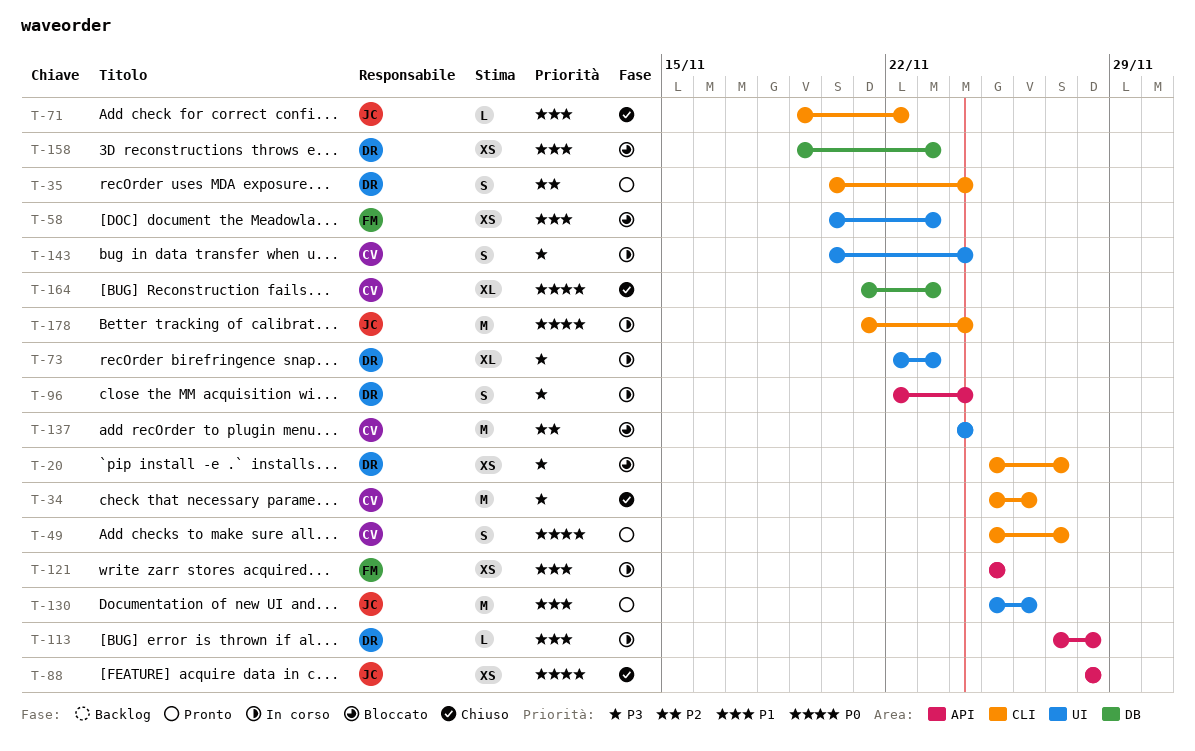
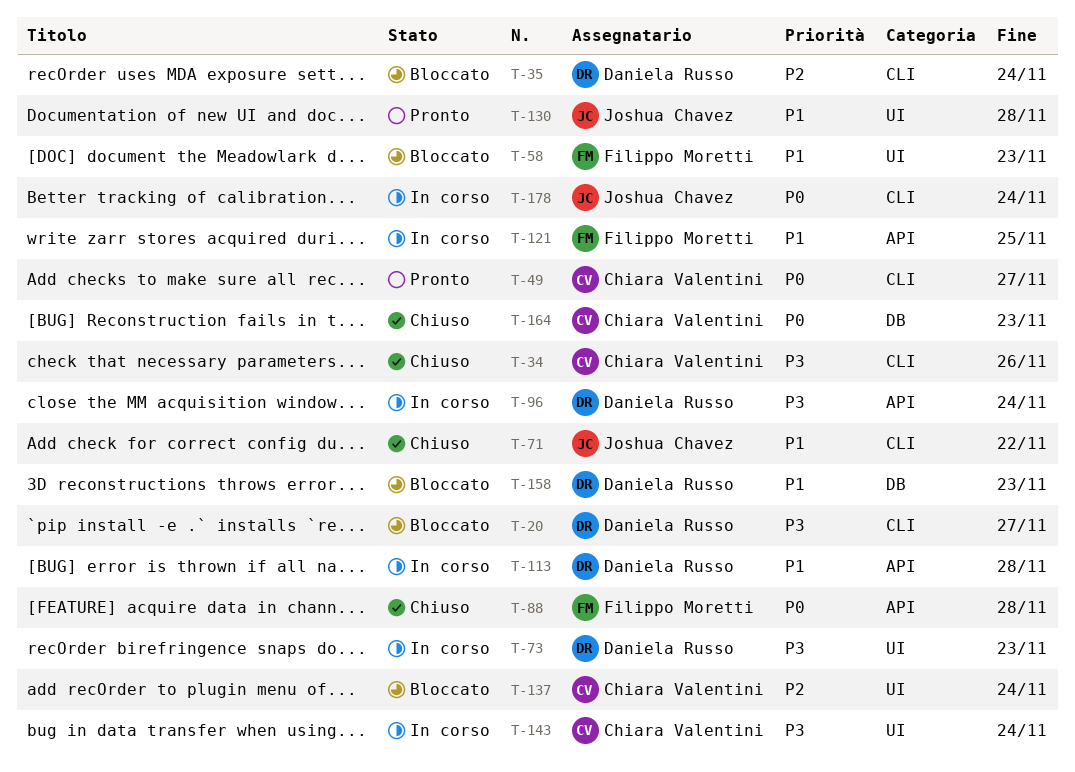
T-35, status: Pronto -> Bloccato
T-88, owner: Joshua Chavez -> Filippo Moretti
T-130, due: Nov 26 -> Nov 28

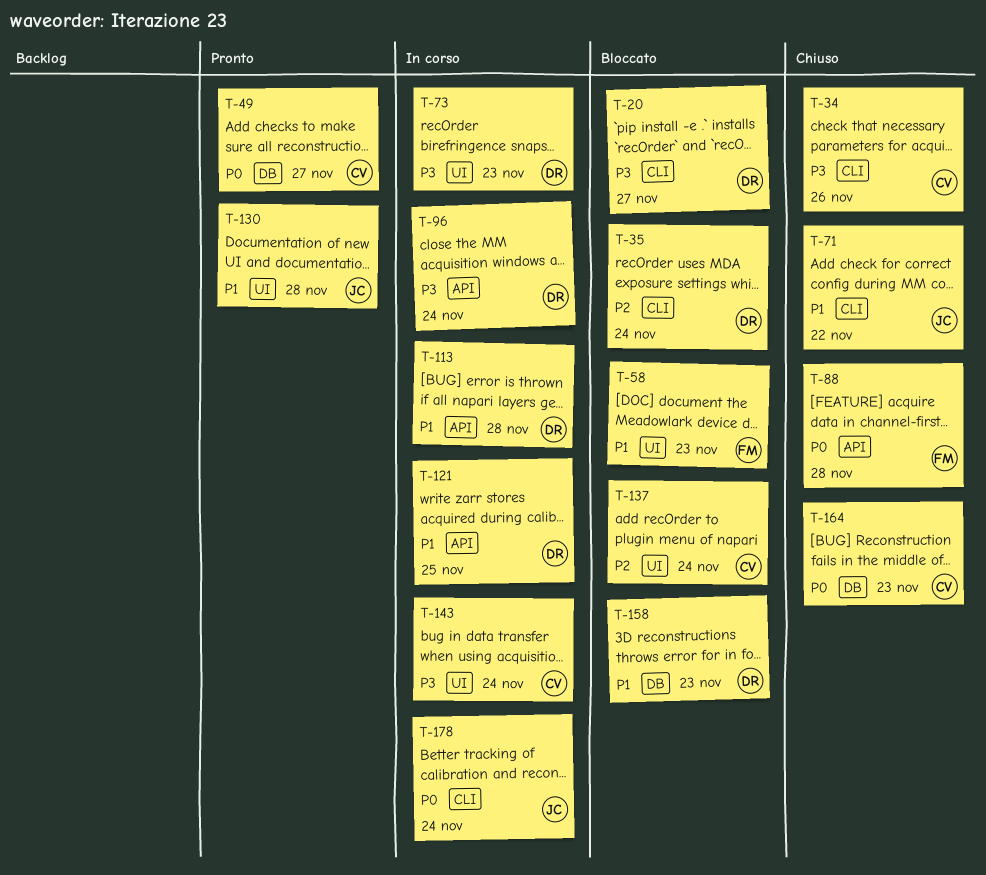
T-49, label: CLI -> DB
T-121, owner: Filippo Moretti -> Daniela Russo

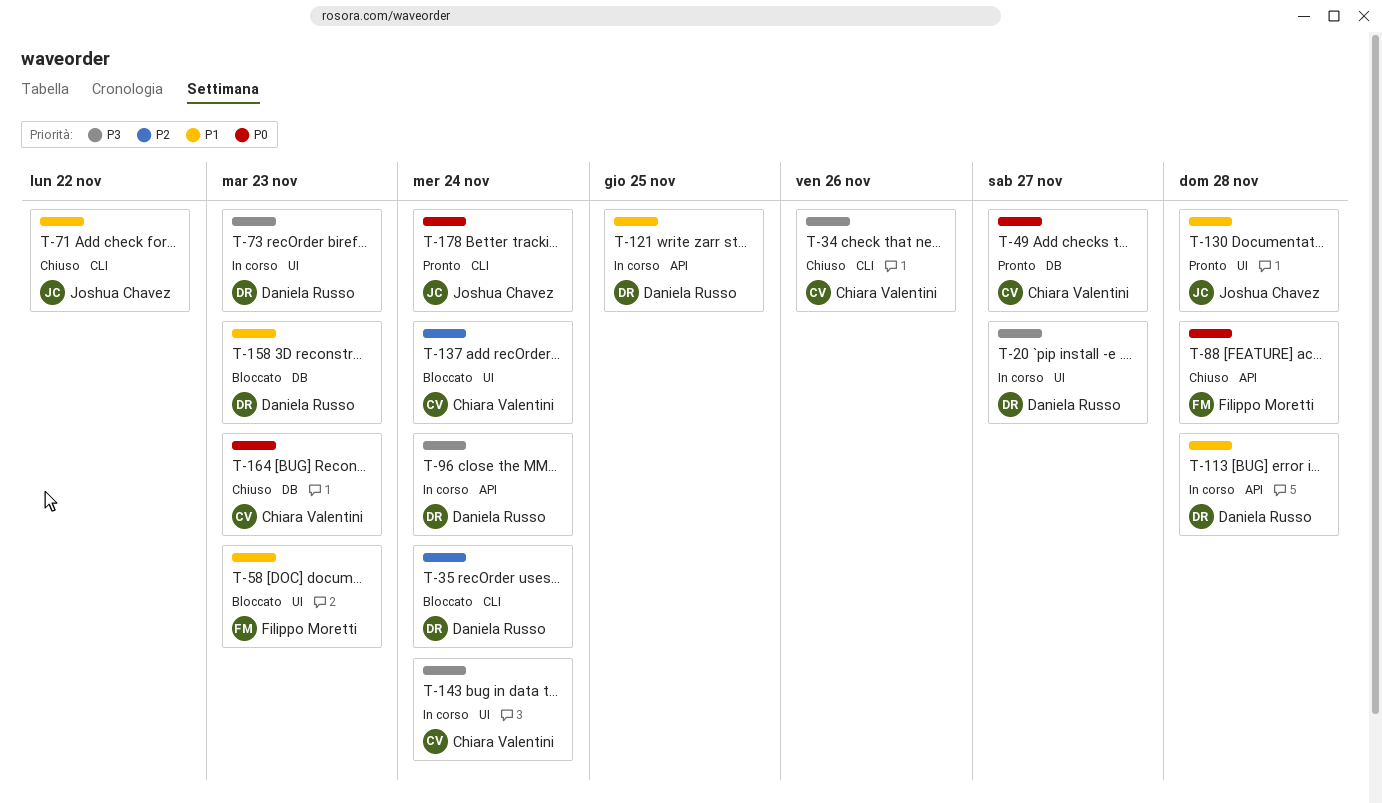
T-20, status: Bloccato -> In corso
T-20, label: CLI -> UI
T-178, status: In corso -> Pronto

